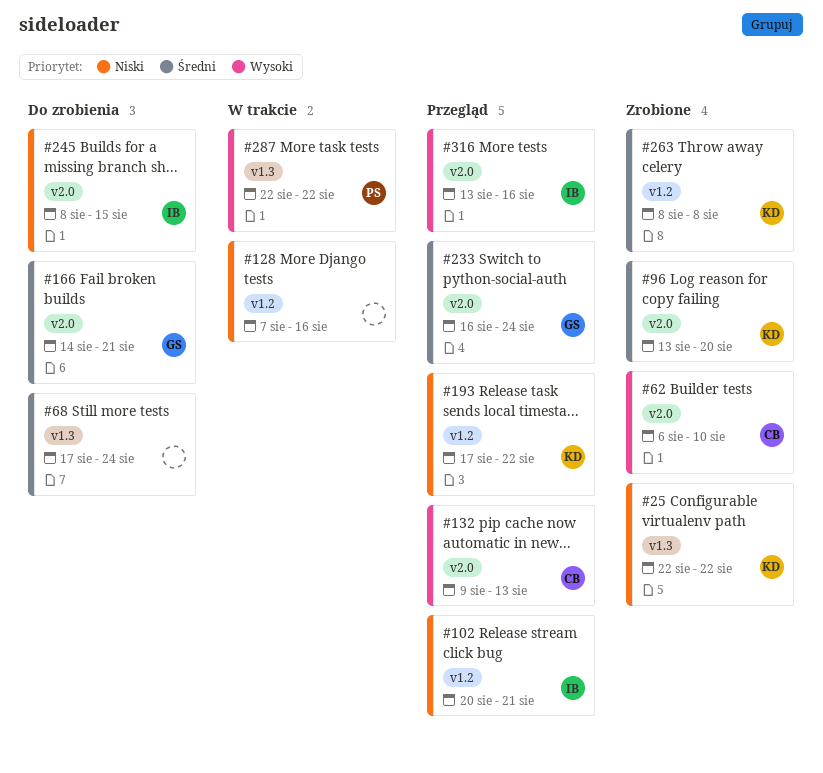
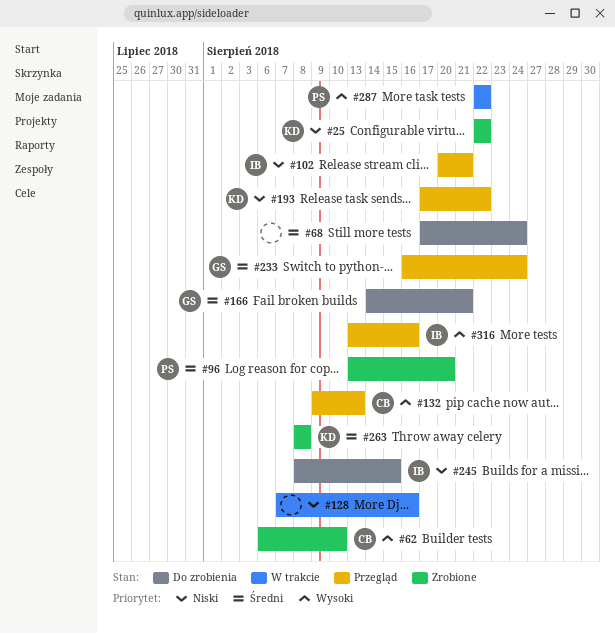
#96, owner: KD -> PS

